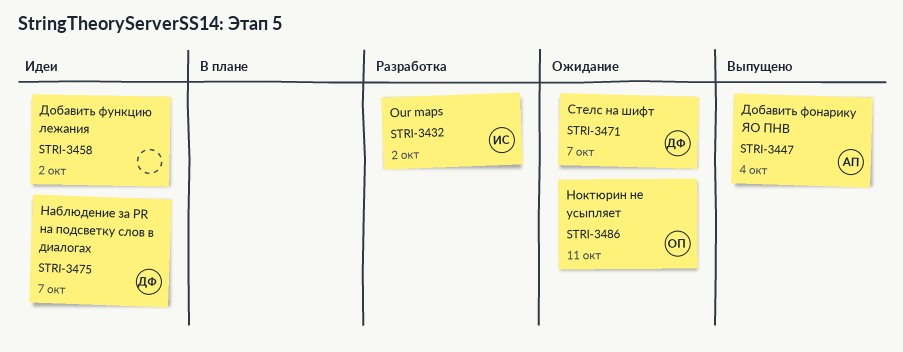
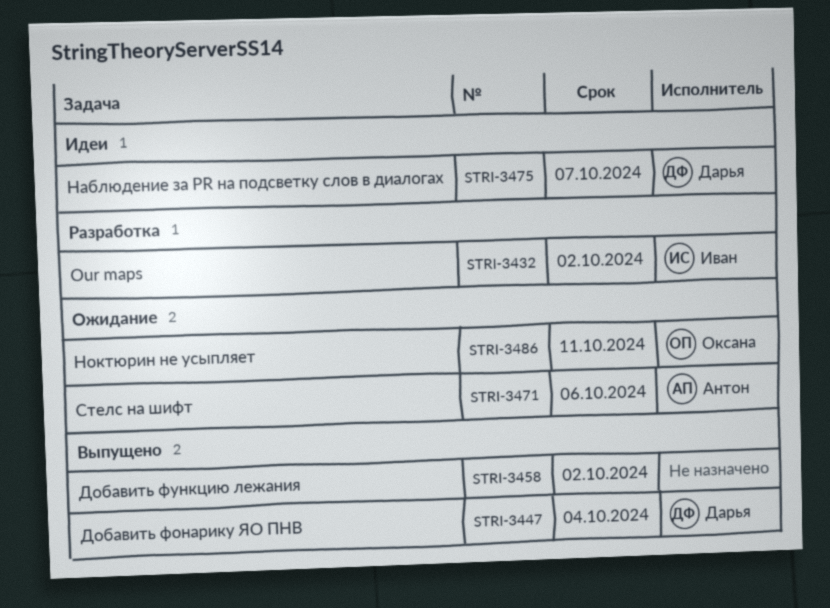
STRI-3447, owner: Антон -> Дарья
STRI-3458, status: Идеи -> Выпущено
STRI-3471, owner: Дарья -> Антон
STRI-3471, due: Oct 7 -> Oct 6

